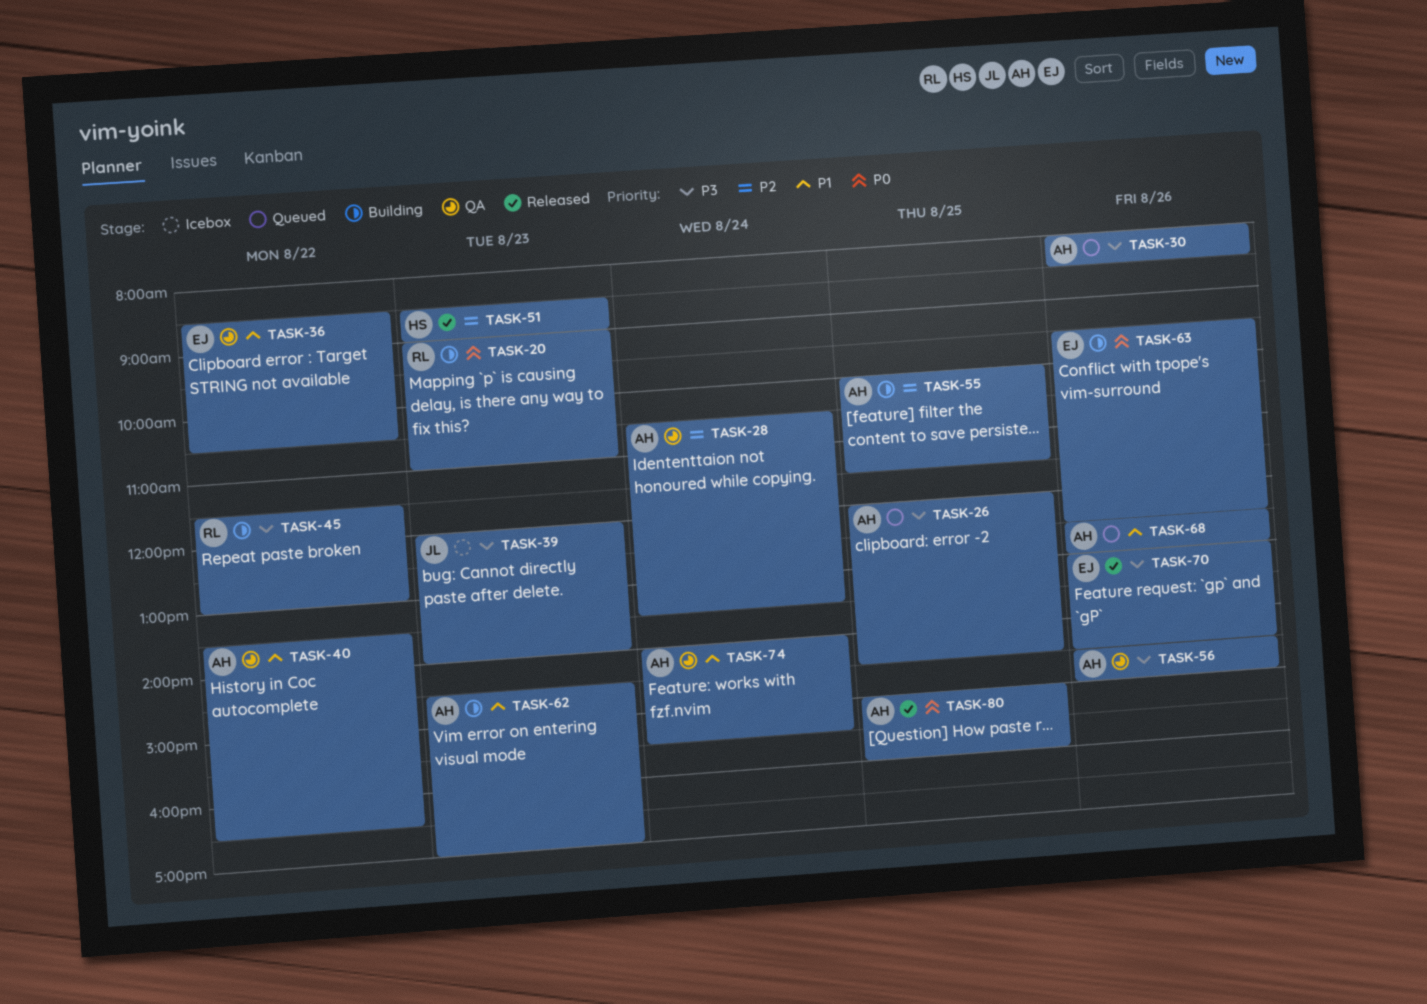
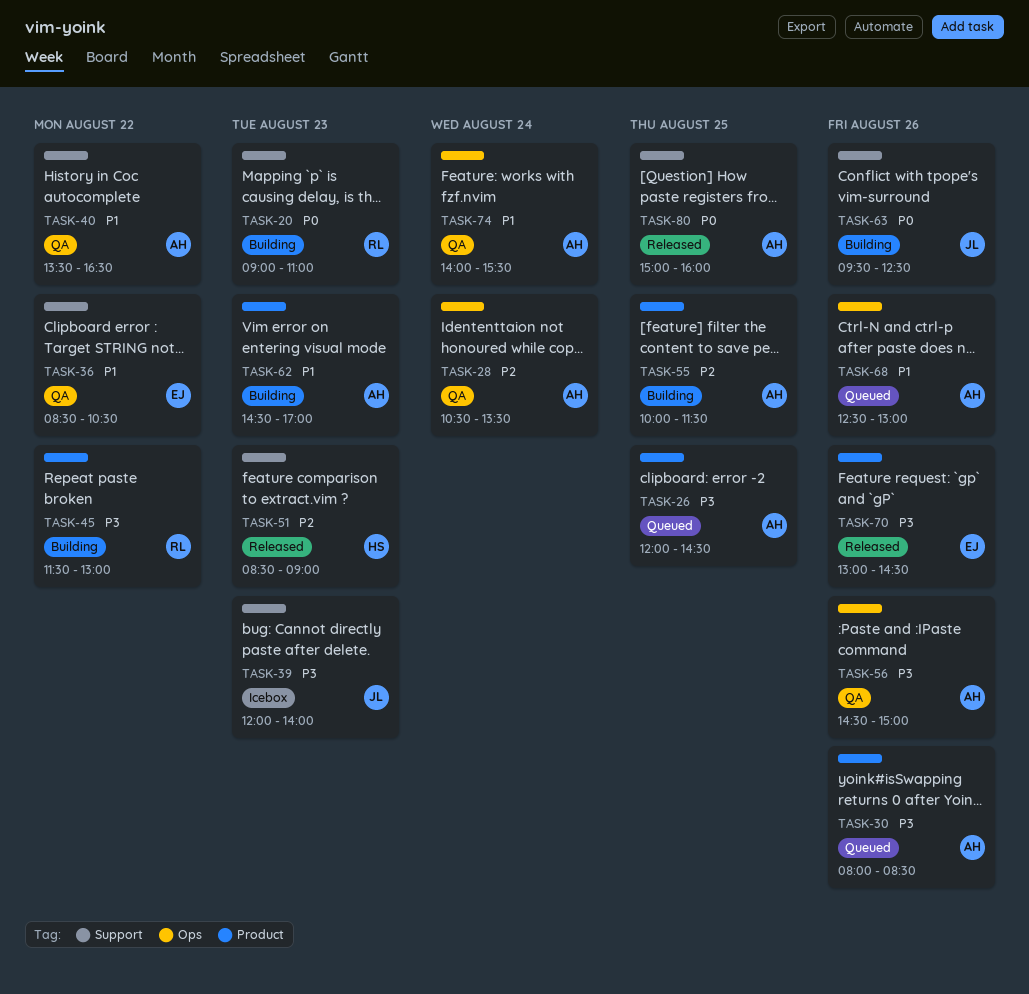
TASK-63, owner: EJ -> JL

